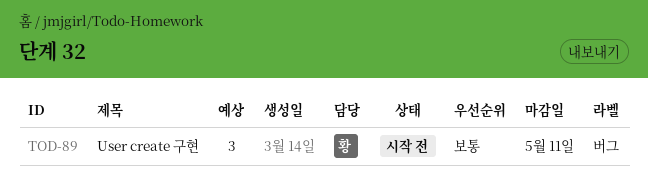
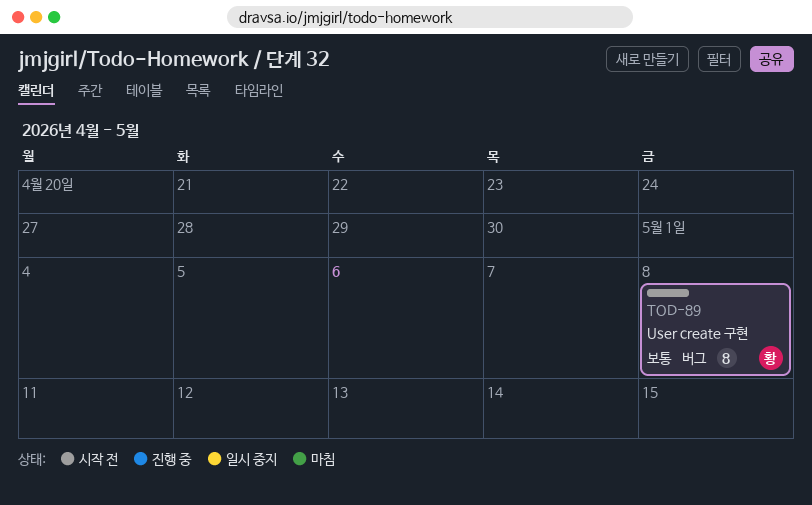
TOD-89, estimate: 3 -> 8
TOD-89, due: May 11 -> May 8

